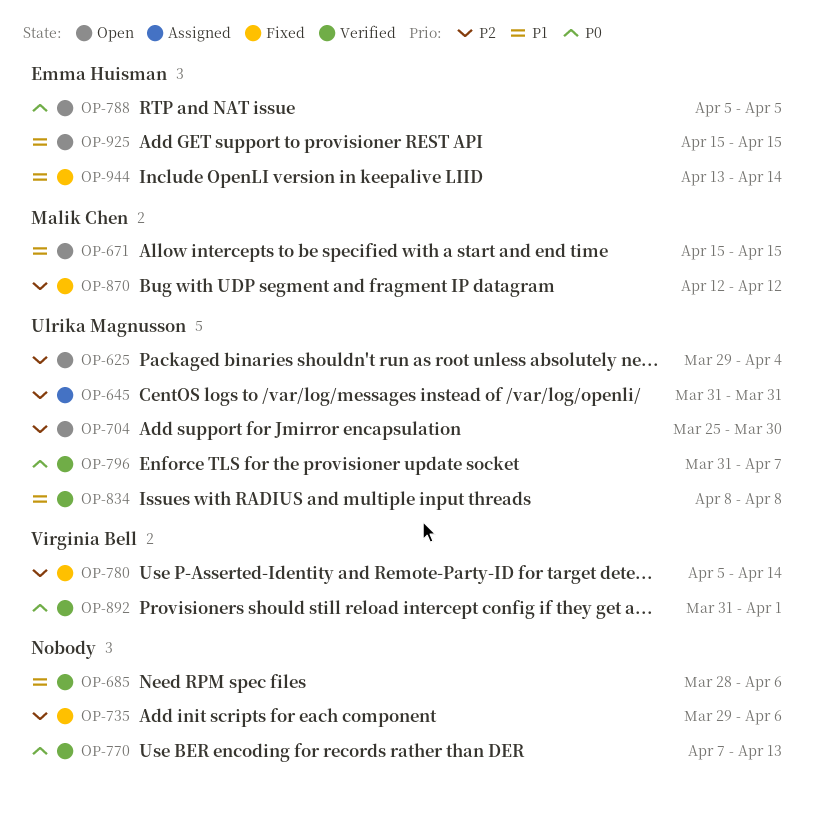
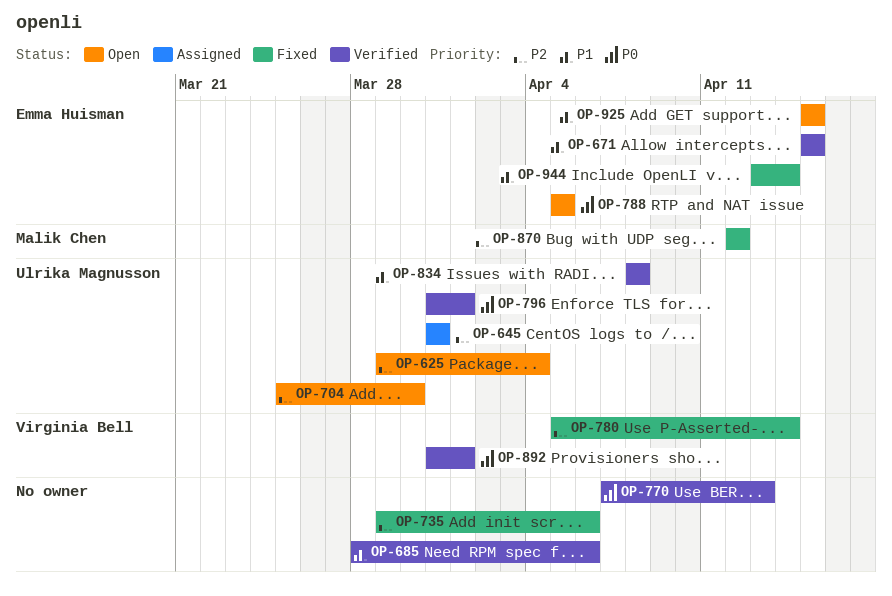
OP-671, status: Open -> Verified
OP-671, owner: Malik Chen -> Emma Huisman
OP-796, due: Apr 7 -> Apr 1

